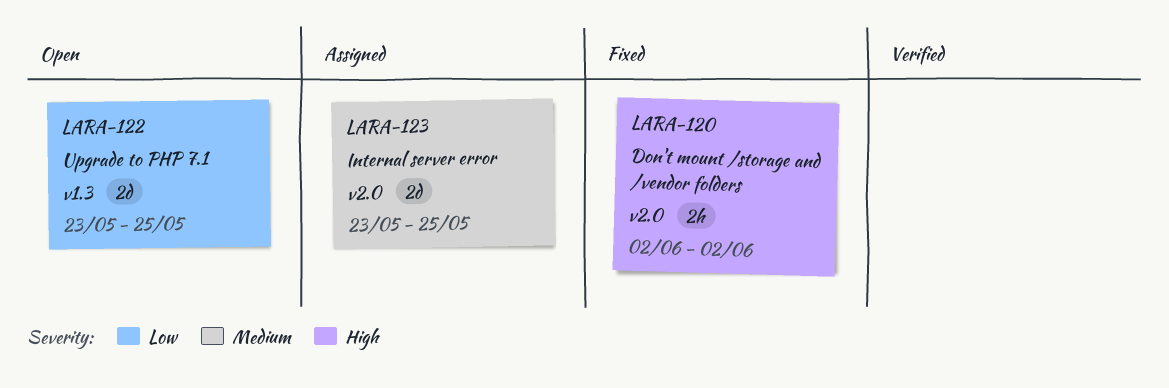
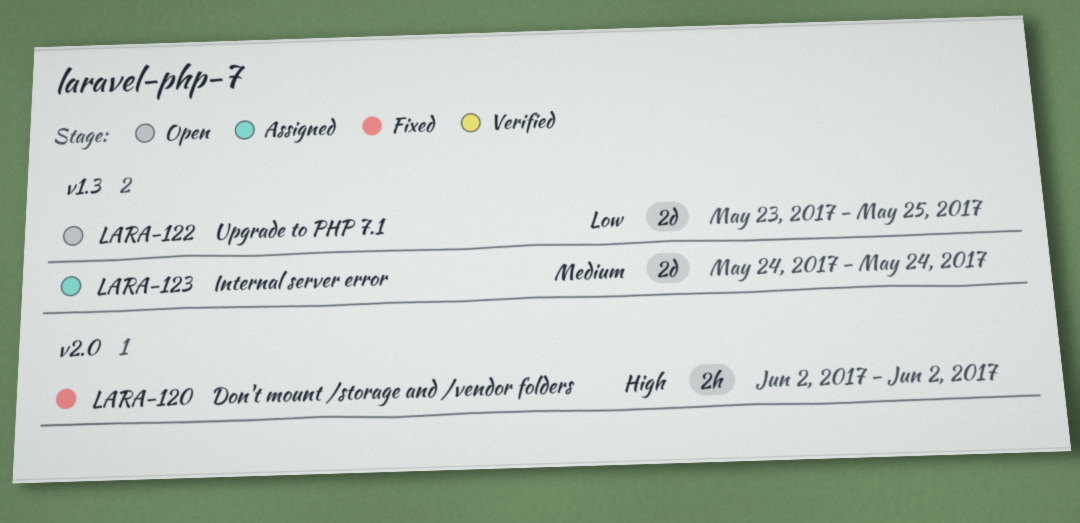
LARA-123, label: v2.0 -> v1.3
LARA-123, start: May 23 -> May 24
LARA-123, due: May 25 -> May 24

